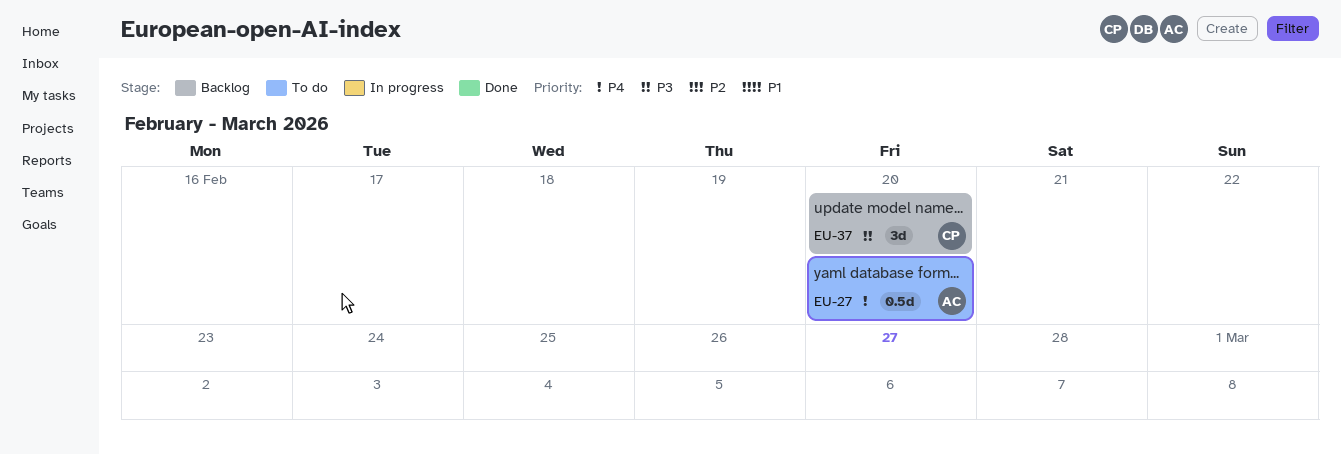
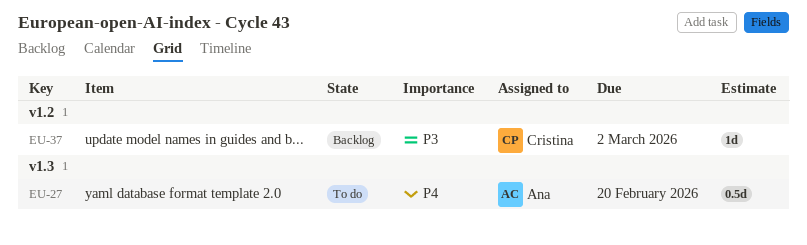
EU-37, estimate: 3d -> 1d
EU-37, due: Feb 20 -> Mar 2

